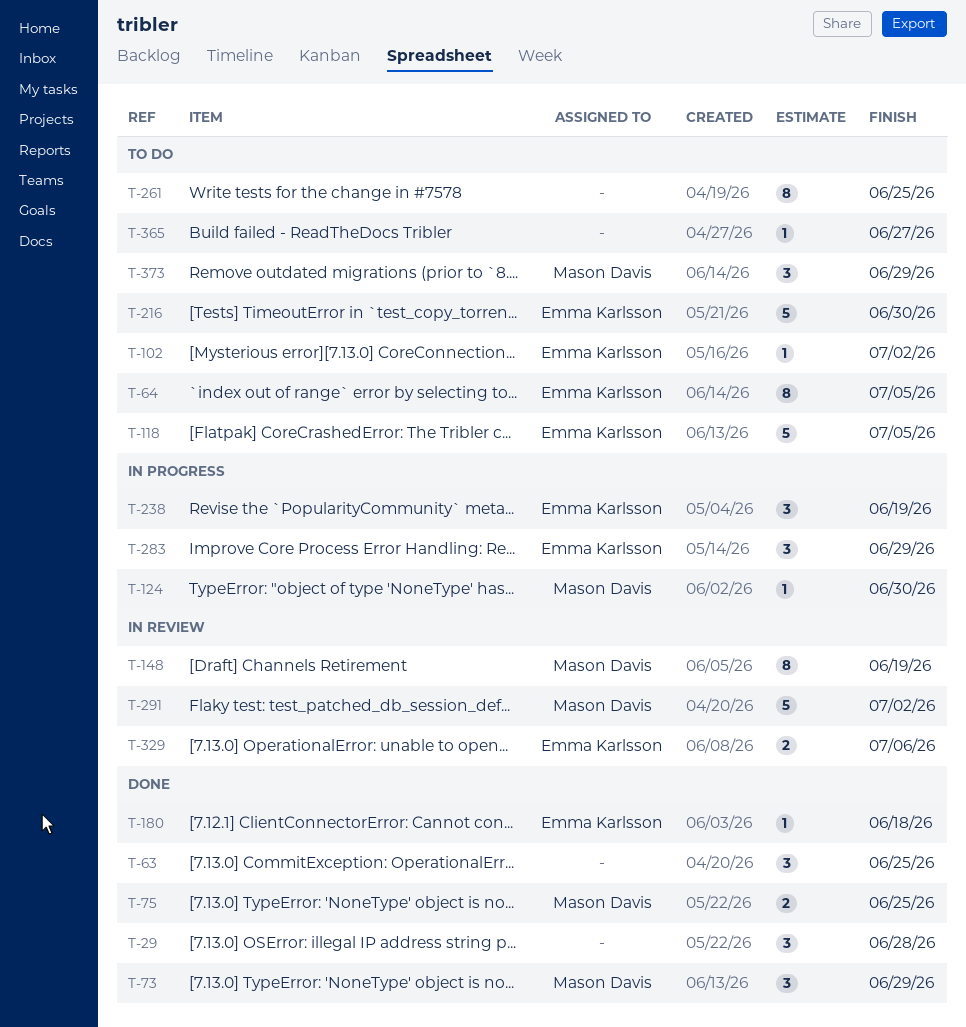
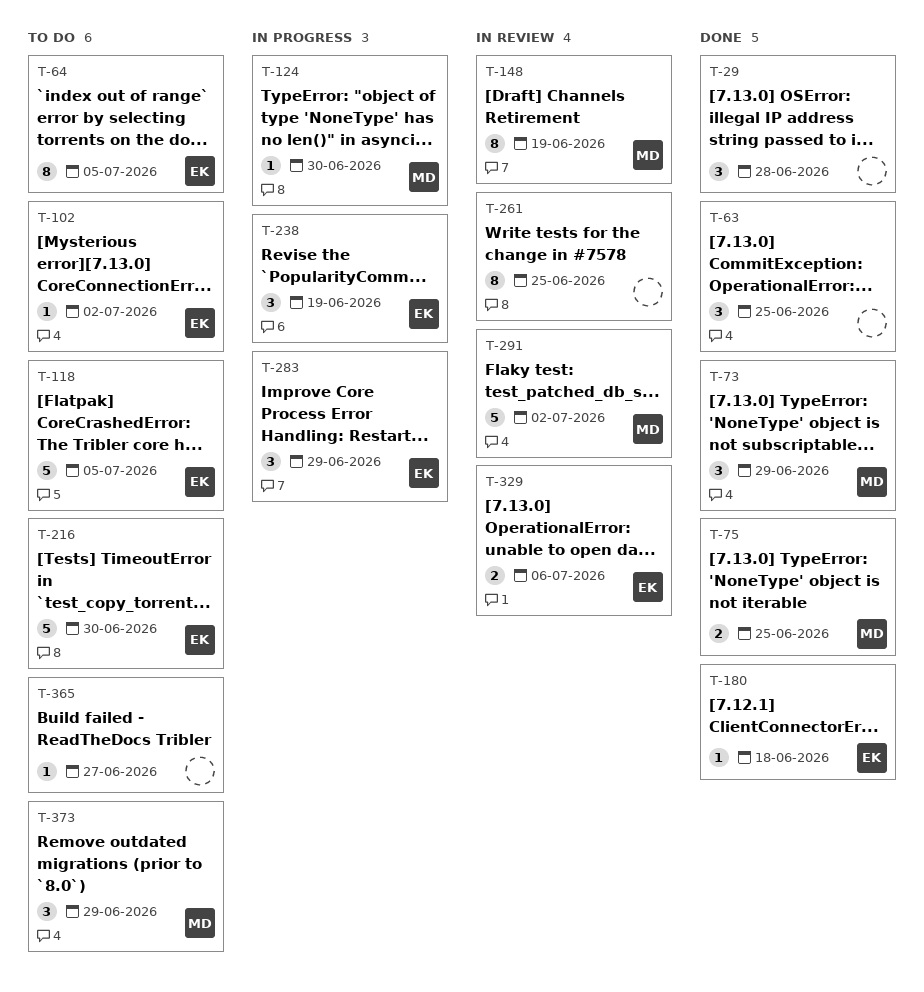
T-261, status: To do -> In review

